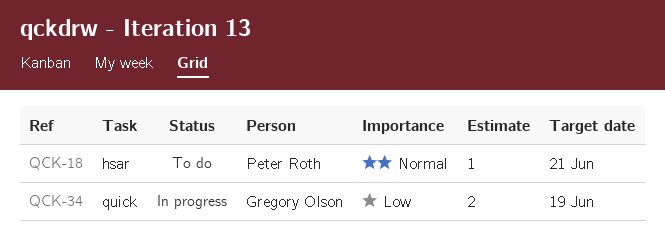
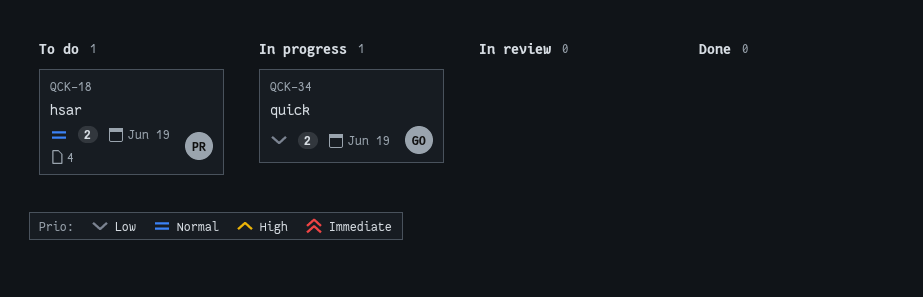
QCK-18, estimate: 1 -> 2
QCK-18, due: Jun 21 -> Jun 19

